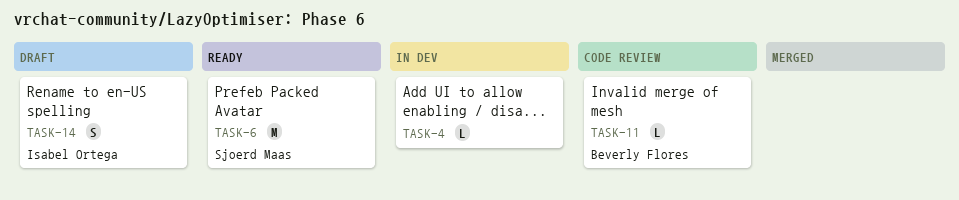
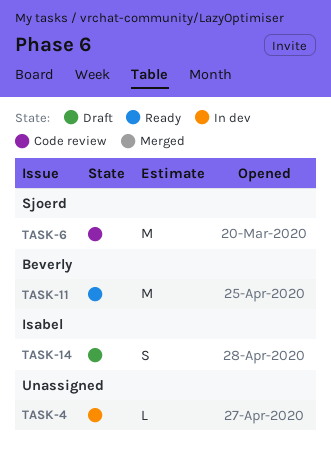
TASK-6, status: Ready -> Code review
TASK-11, status: Code review -> Ready
TASK-11, estimate: L -> M

